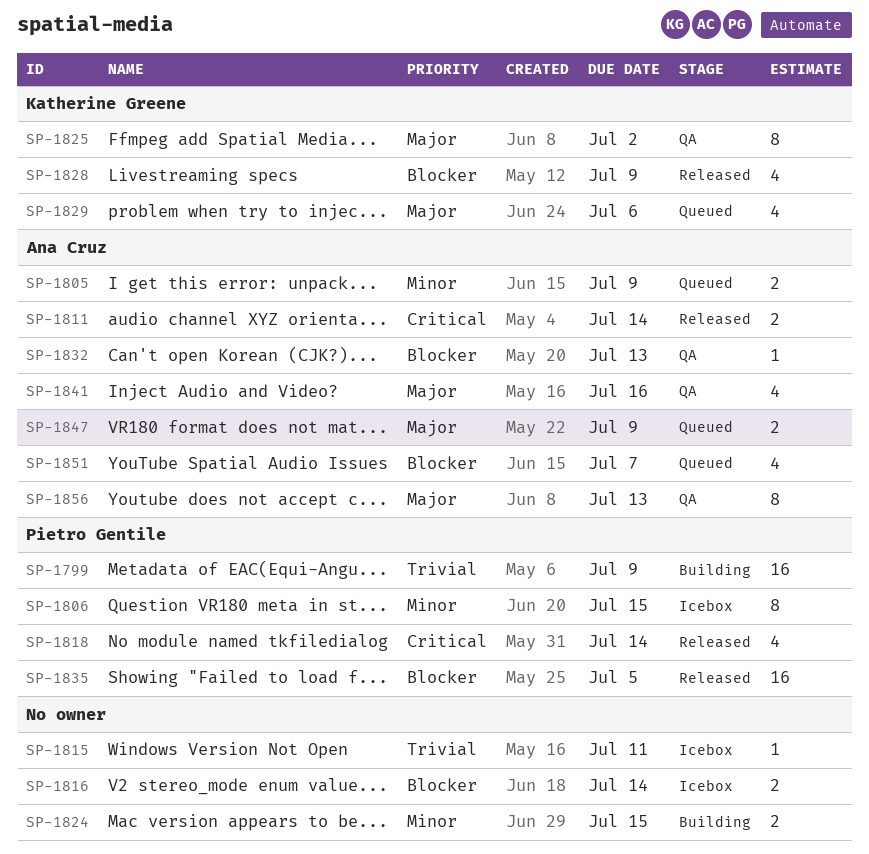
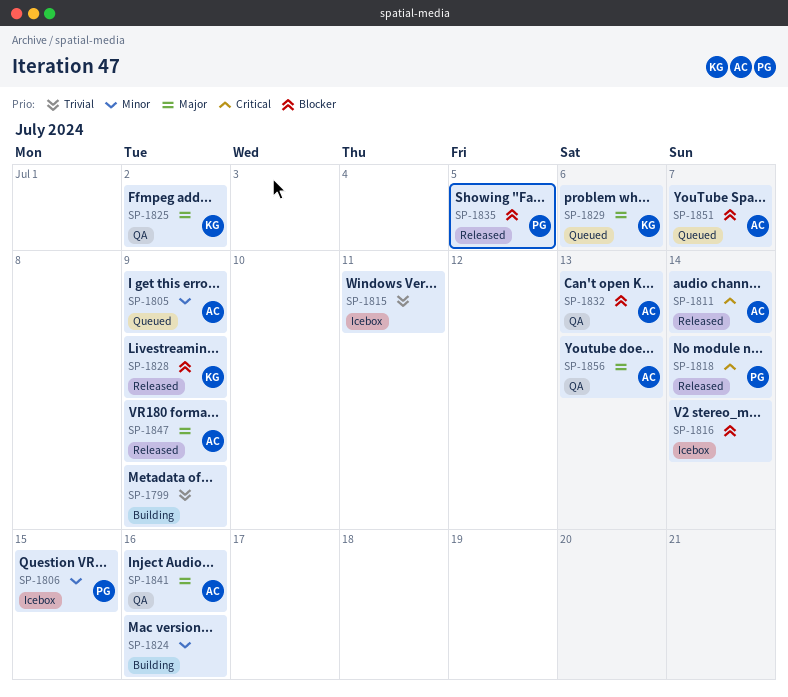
SP-1799, owner: Pietro Gentile -> none
SP-1824, due: Jul 15 -> Jul 16
SP-1847, status: Queued -> Released

